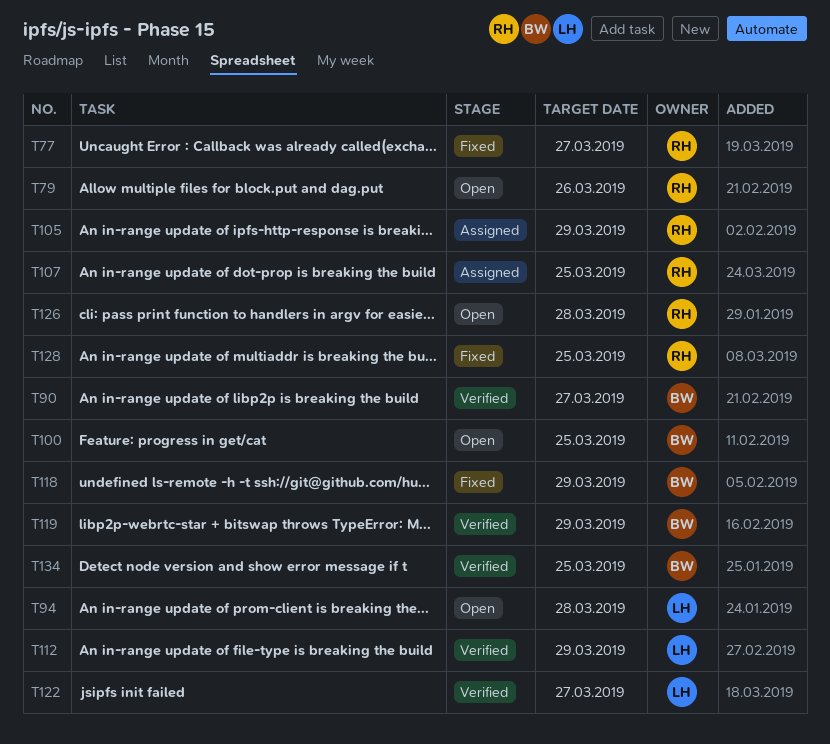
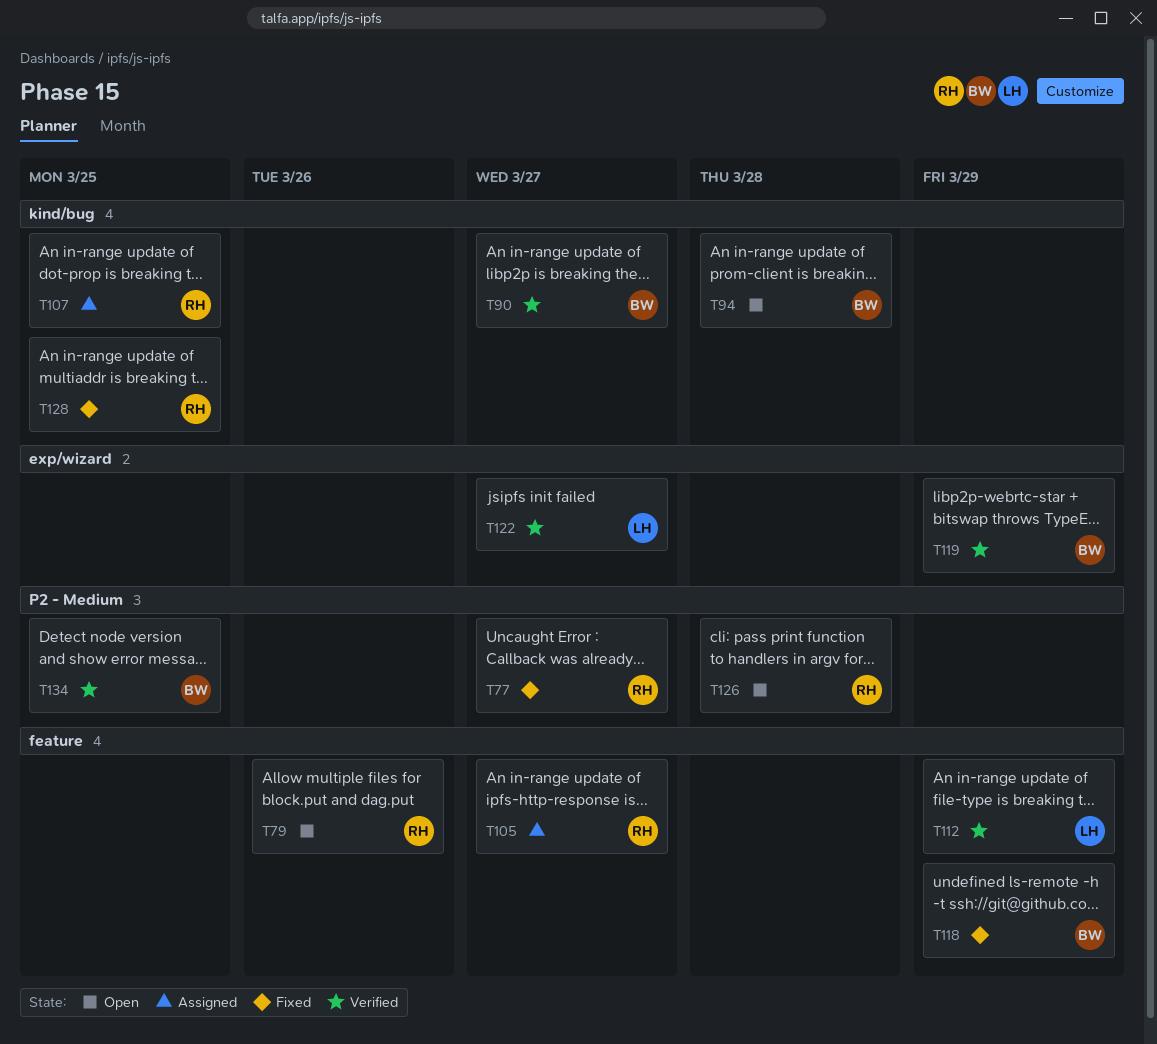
T94, owner: LH -> BW
T100: present -> none
T105, due: Mar 29 -> Mar 27

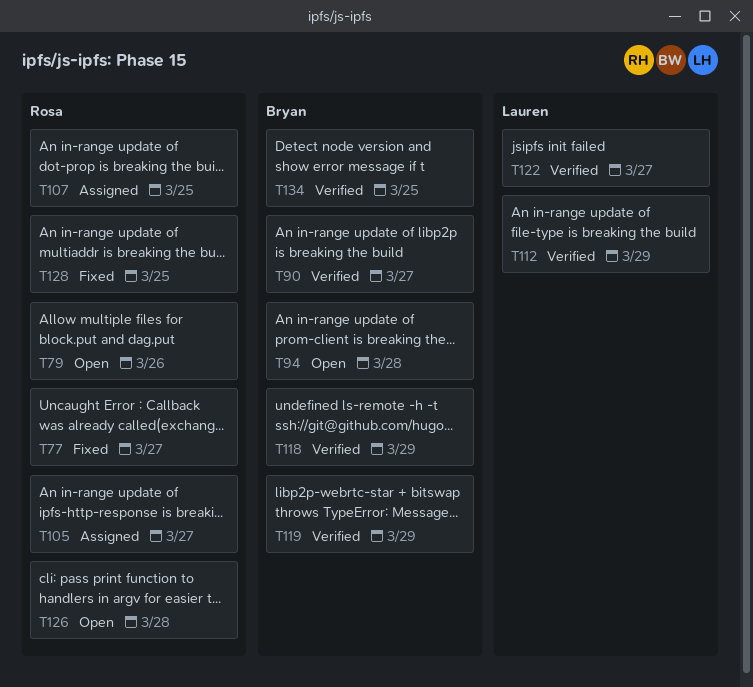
T118, status: Fixed -> Verified

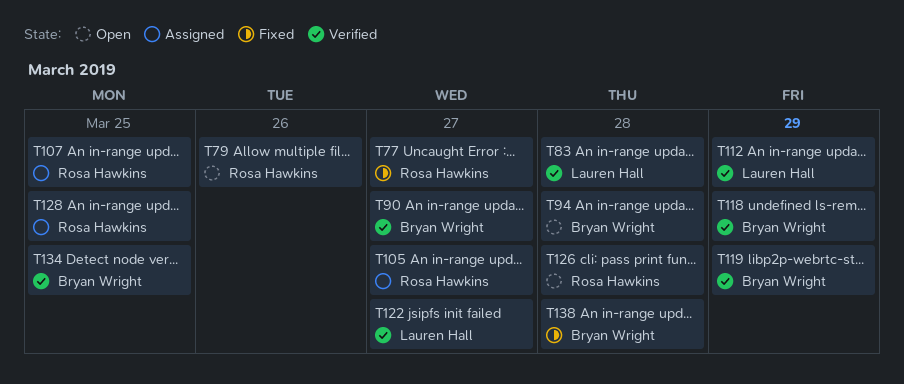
T83: none -> present
T128, status: Fixed -> Assigned
T138: none -> present

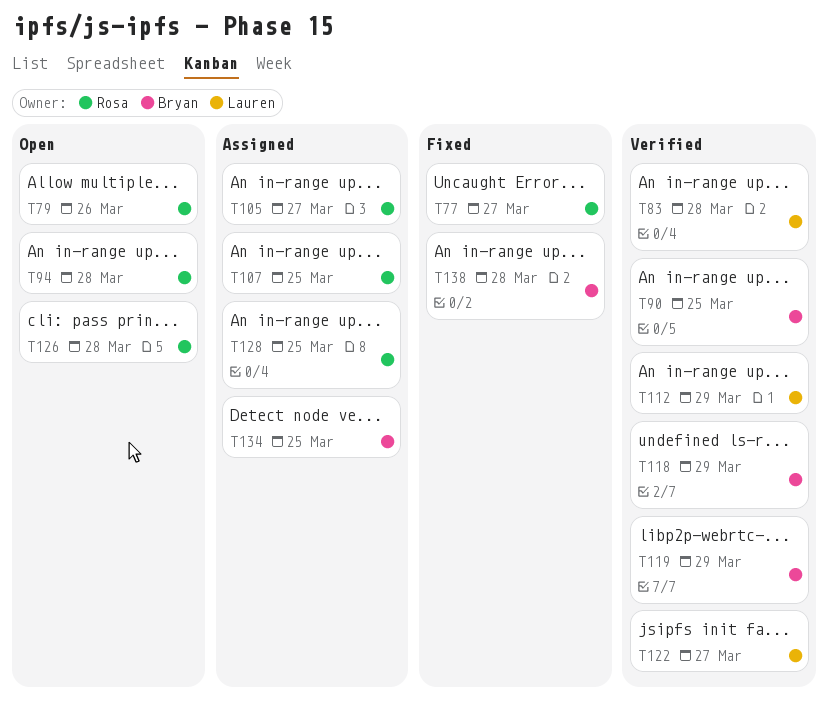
T90, due: Mar 27 -> Mar 25
T94, owner: Bryan Wright -> Rosa Hawkins
T134, status: Verified -> Assigned

